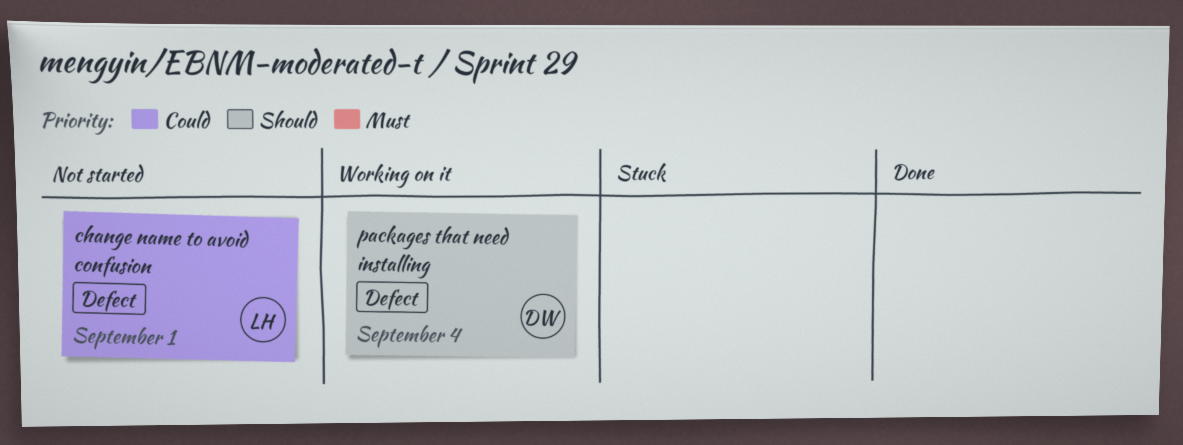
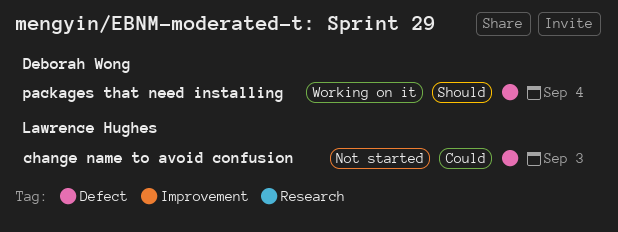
change name to avoid confusion, due: Sep 1 -> Sep 3

